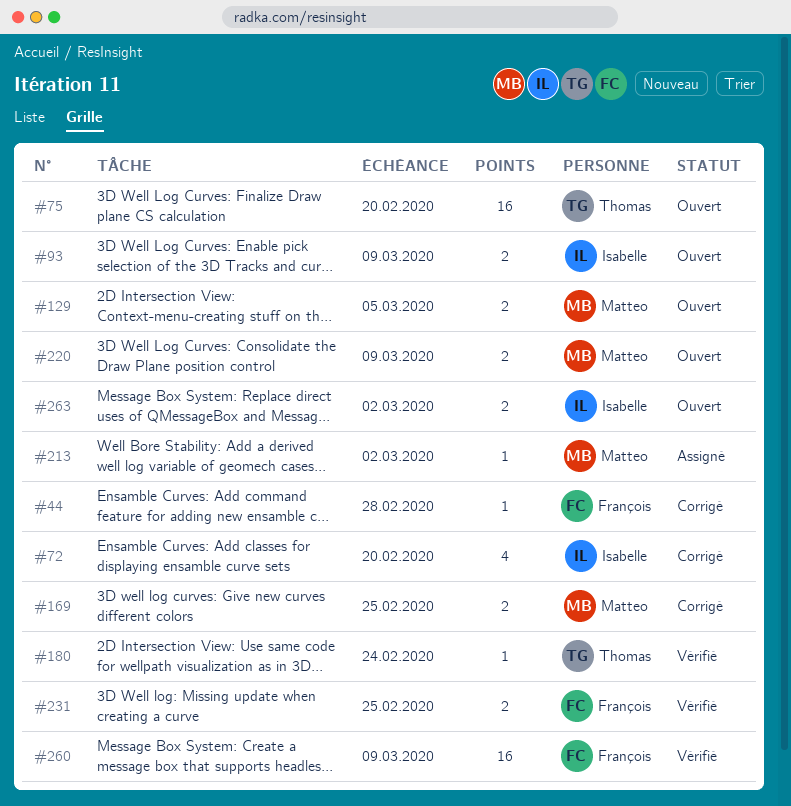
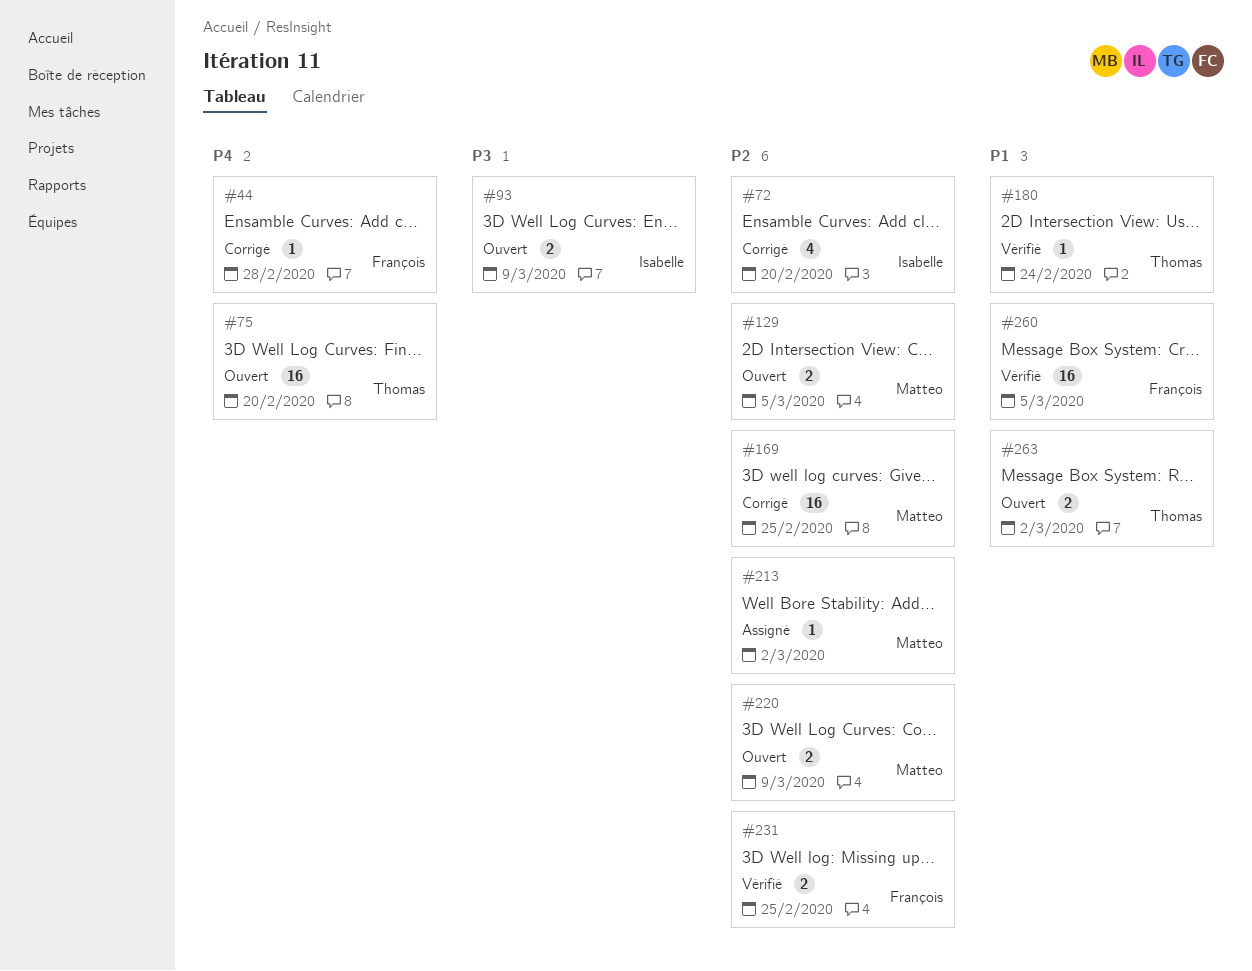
#169, estimate: 2 -> 16
#260, due: Mar 9 -> Mar 5
#263, owner: Isabelle -> Thomas

